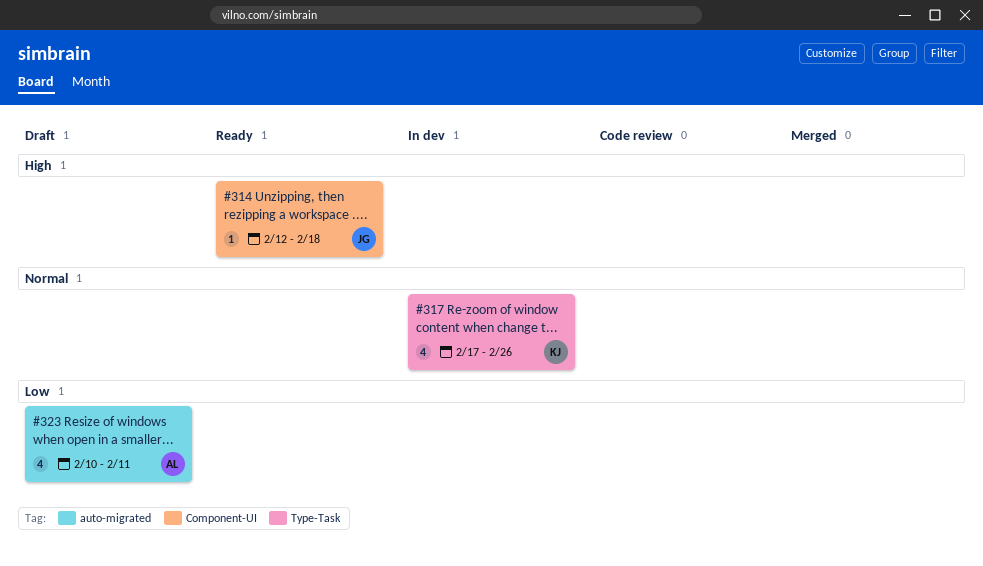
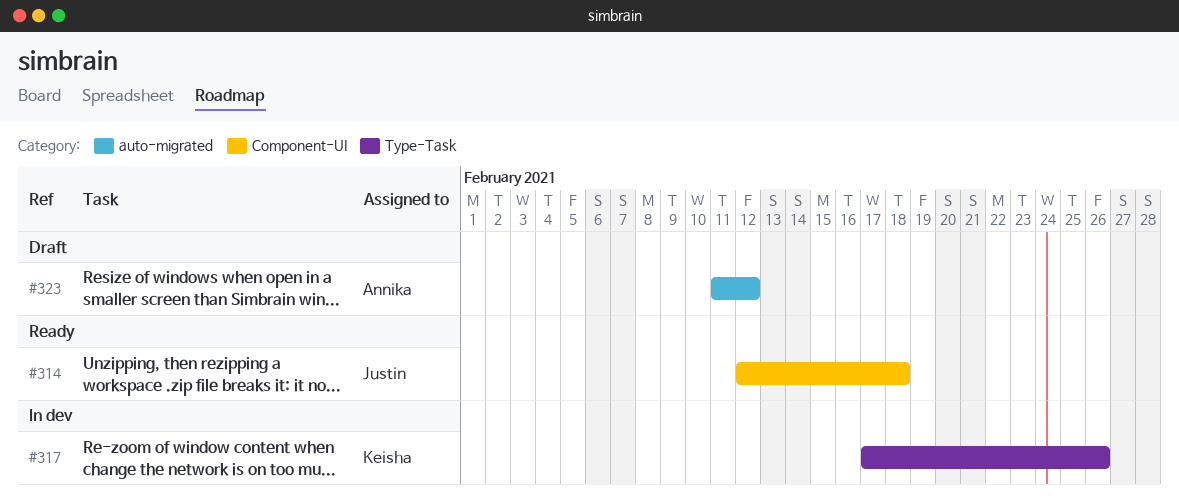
#323, start: Feb 10 -> Feb 11
#323, due: Feb 11 -> Feb 12

